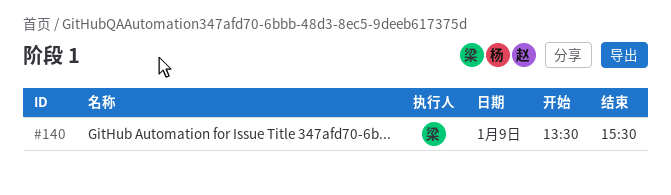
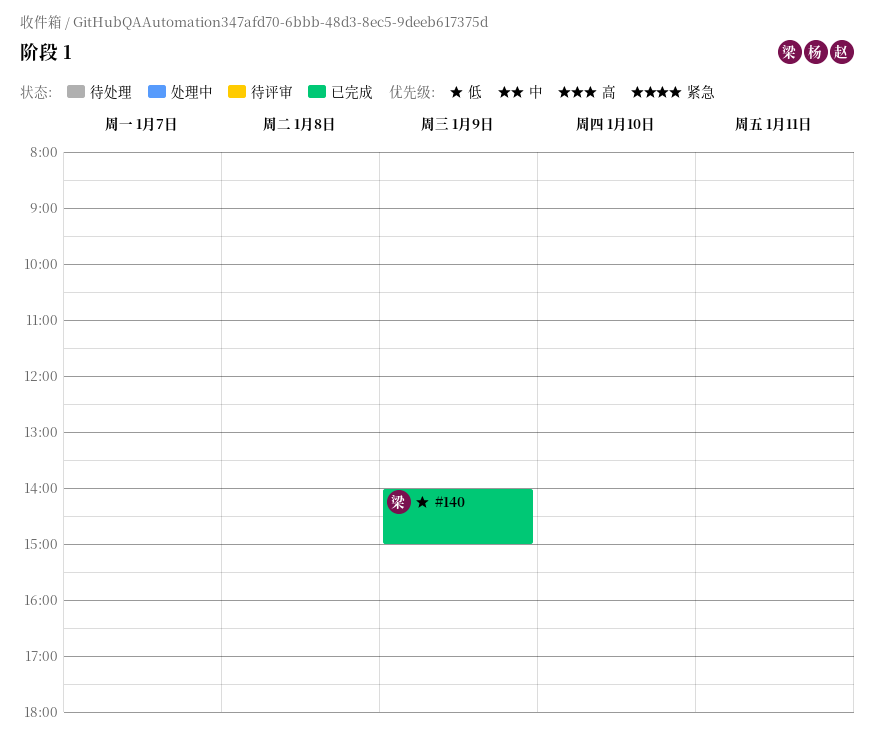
#140, begins: 13:30 -> 14:00
#140, ends: 15:30 -> 15:00

